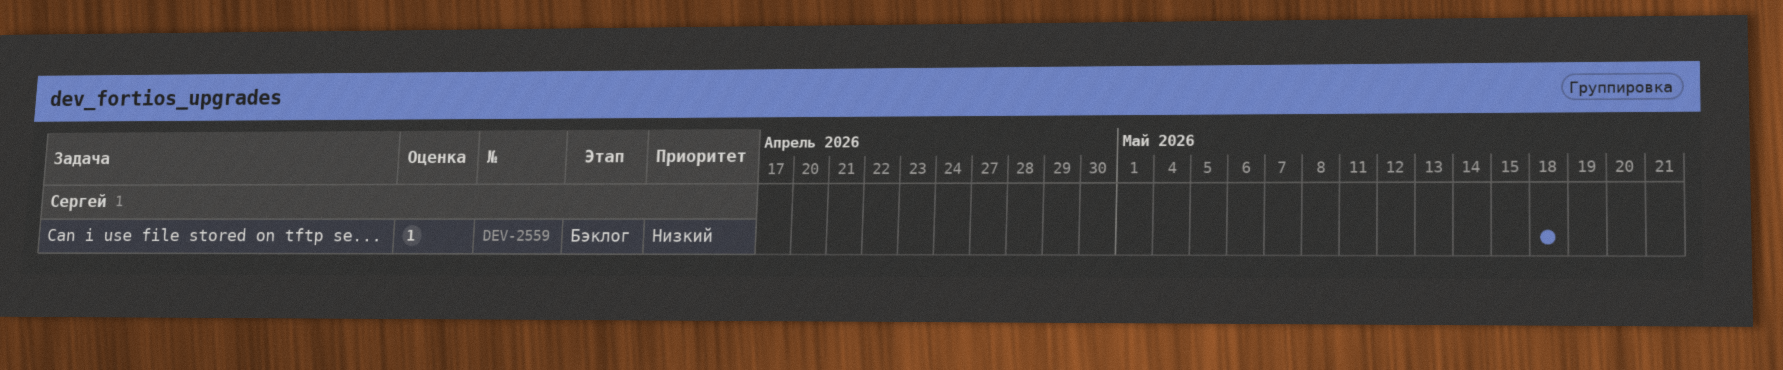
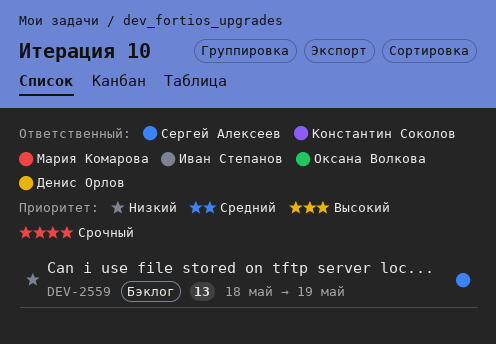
DEV-2559, estimate: 1 -> 13
DEV-2559, due: May 18 -> May 19

